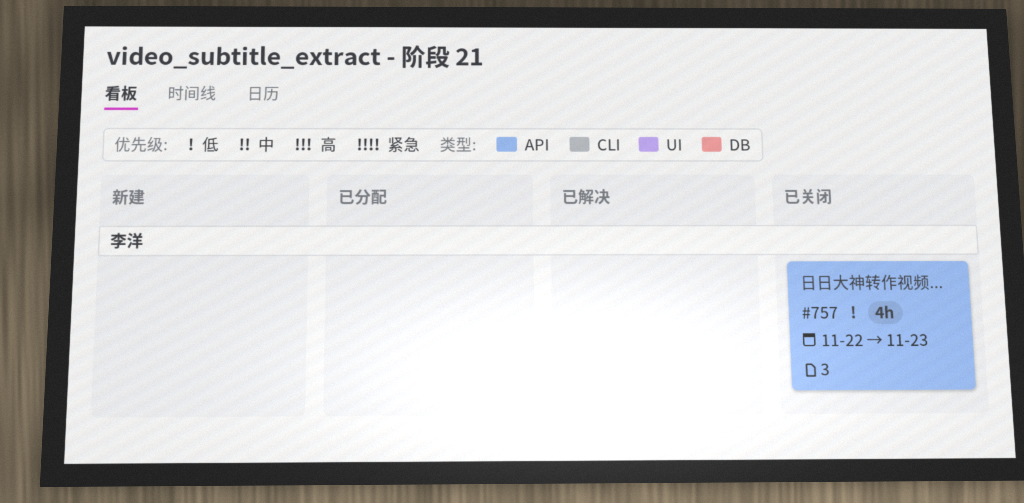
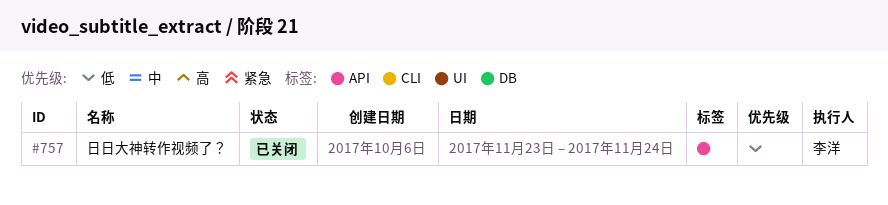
#757, start: Nov 22 -> Nov 23
#757, due: Nov 23 -> Nov 24

